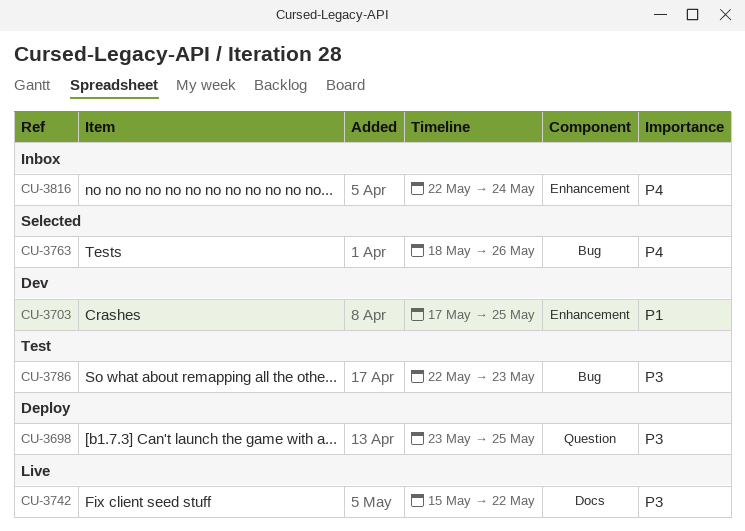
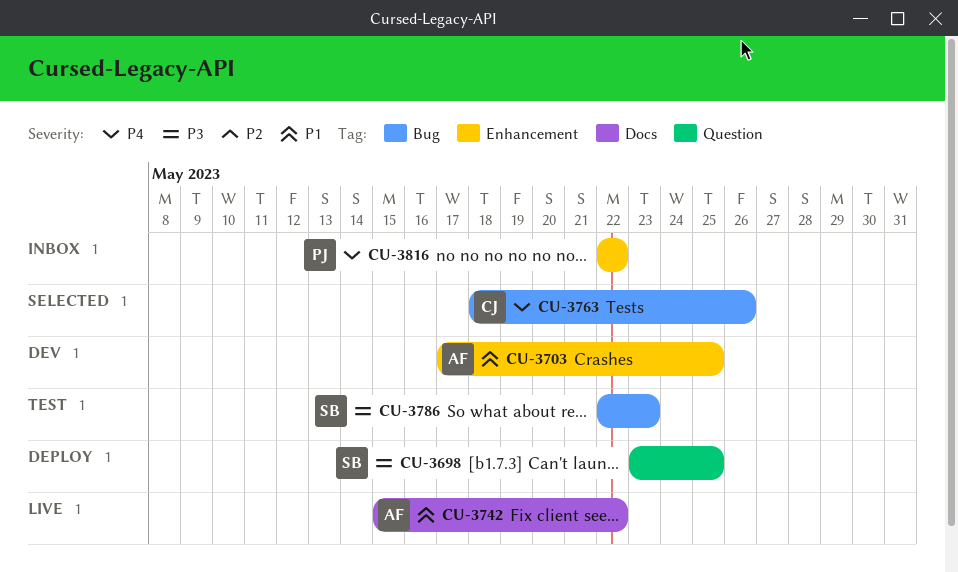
CU-3742, priority: P3 -> P1
CU-3816, due: May 24 -> May 22

